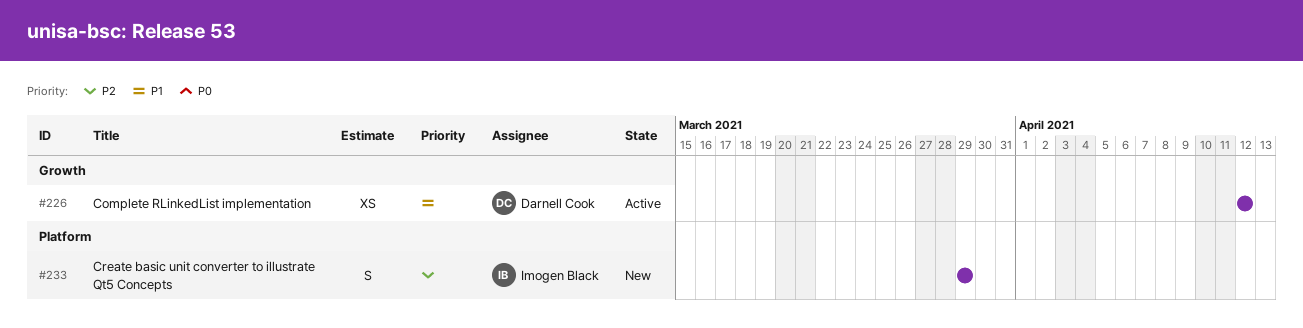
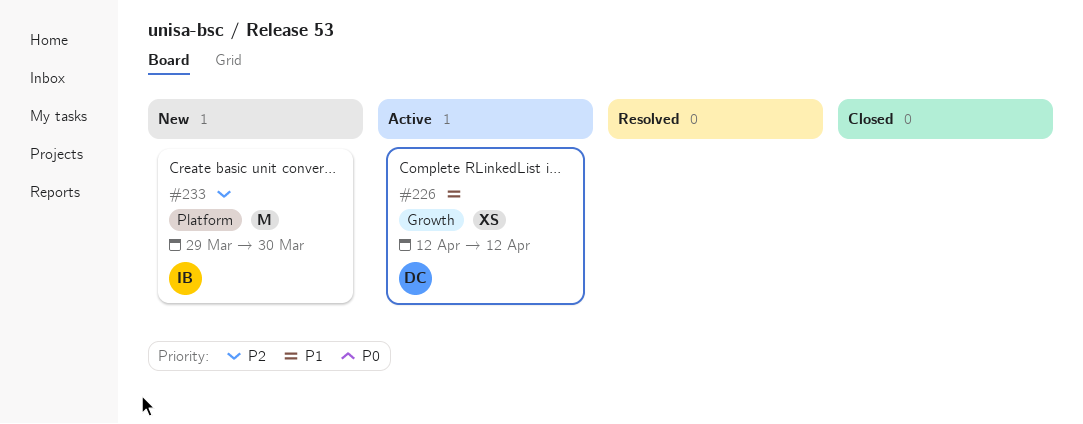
#233, estimate: S -> M
#233, due: Mar 29 -> Mar 30

